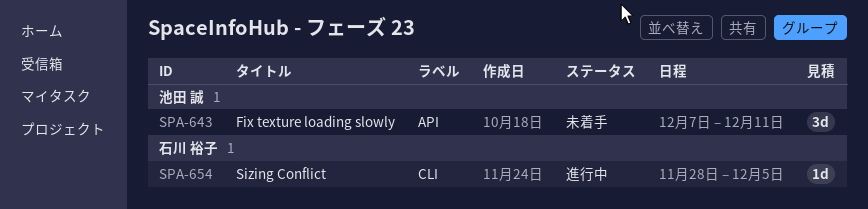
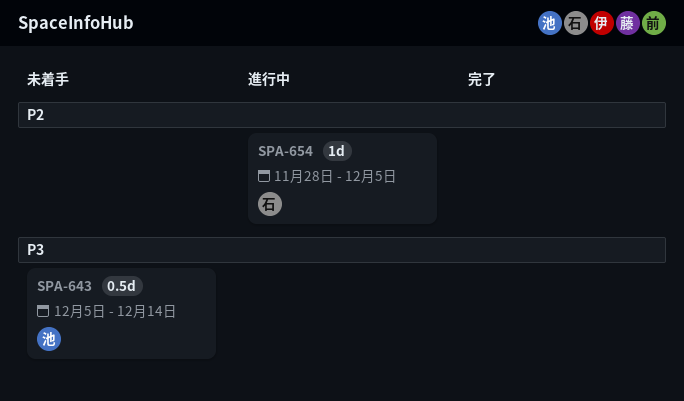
SPA-643, estimate: 3d -> 0.5d
SPA-643, start: Dec 7 -> Dec 5
SPA-643, due: Dec 11 -> Dec 14

